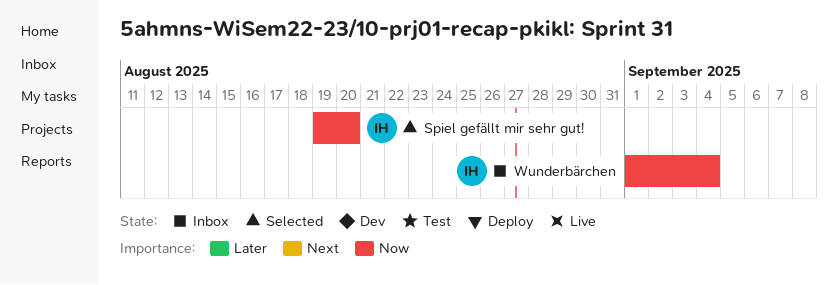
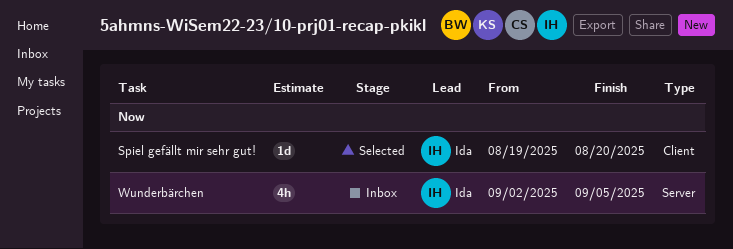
Wunderbärchen, start: Sep 1 -> Sep 2
Wunderbärchen, due: Sep 4 -> Sep 5

